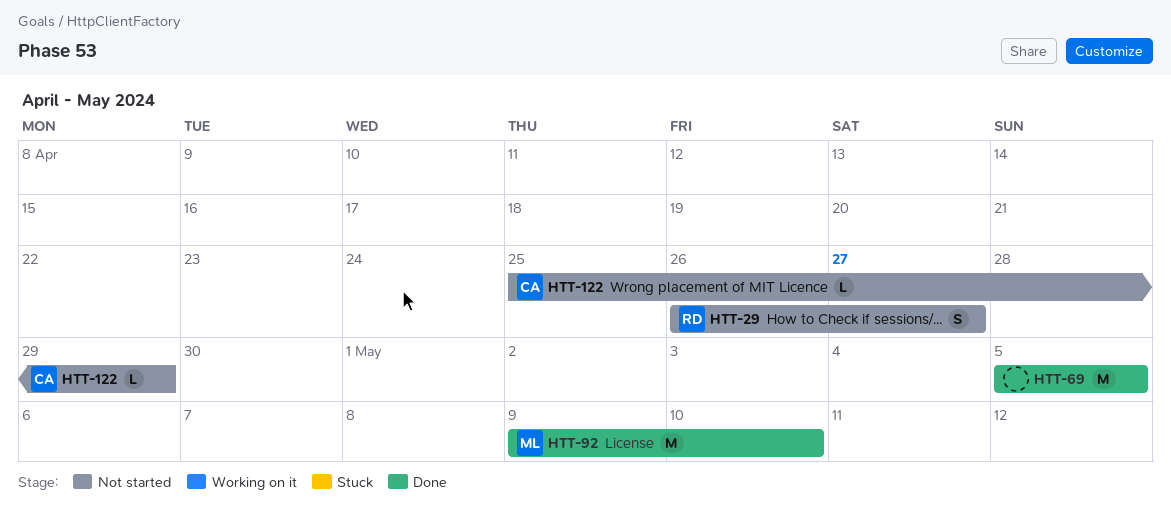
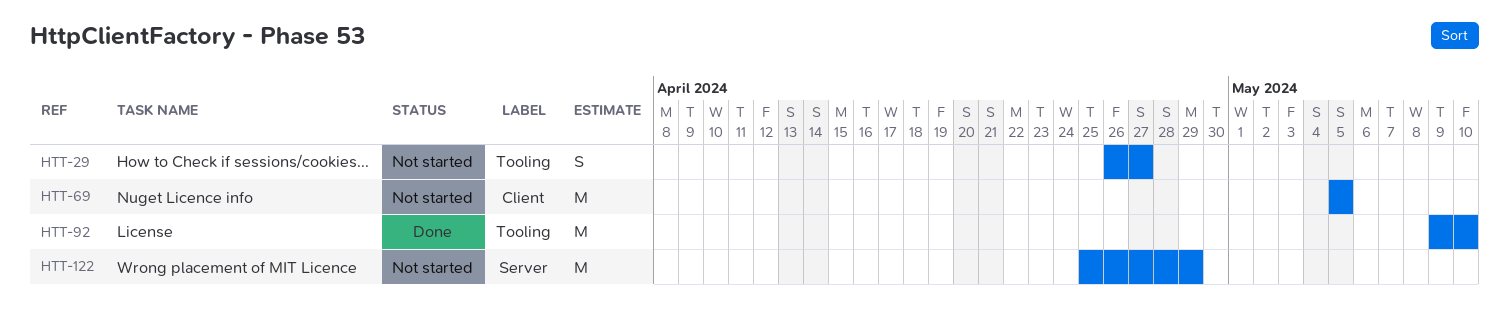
HTT-69, status: Done -> Not started
HTT-122, estimate: L -> M

